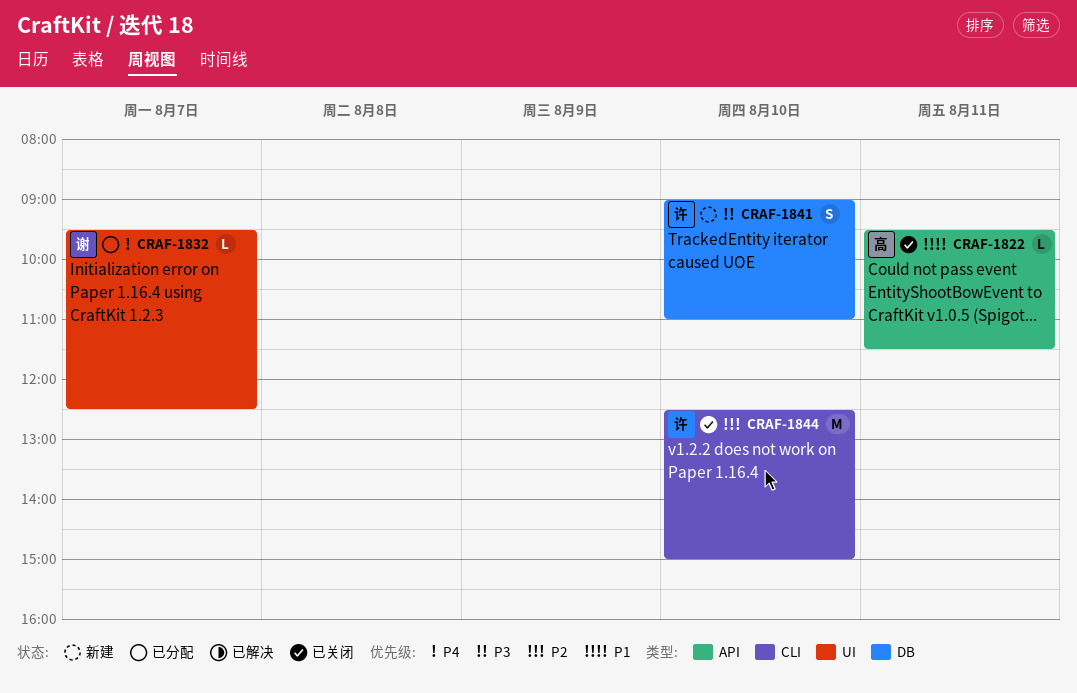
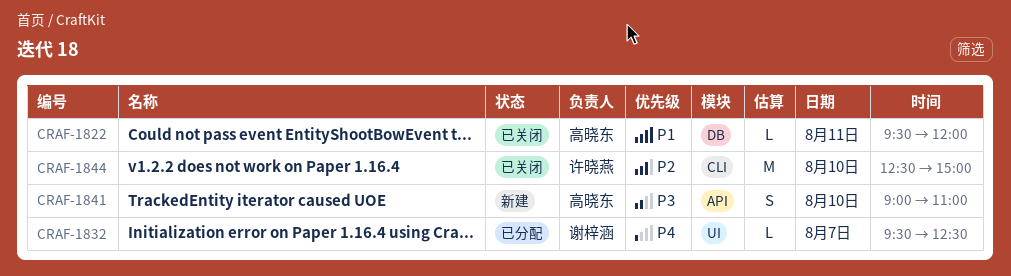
CRAF-1822, label: API -> DB
CRAF-1822, ends: 11:30 -> 12:00
CRAF-1841, owner: 许晓燕 -> 高晓东
CRAF-1841, label: DB -> API

